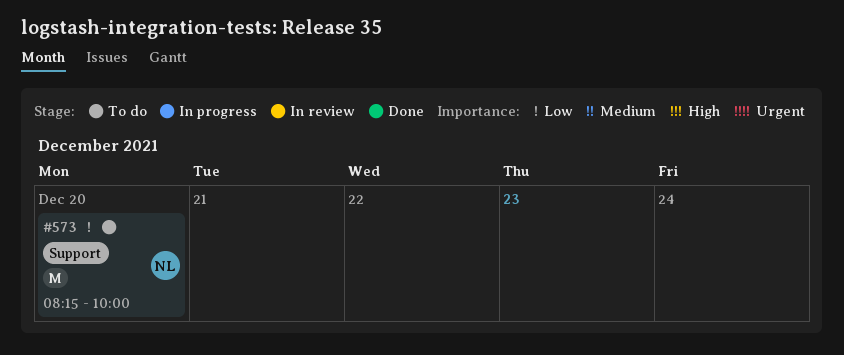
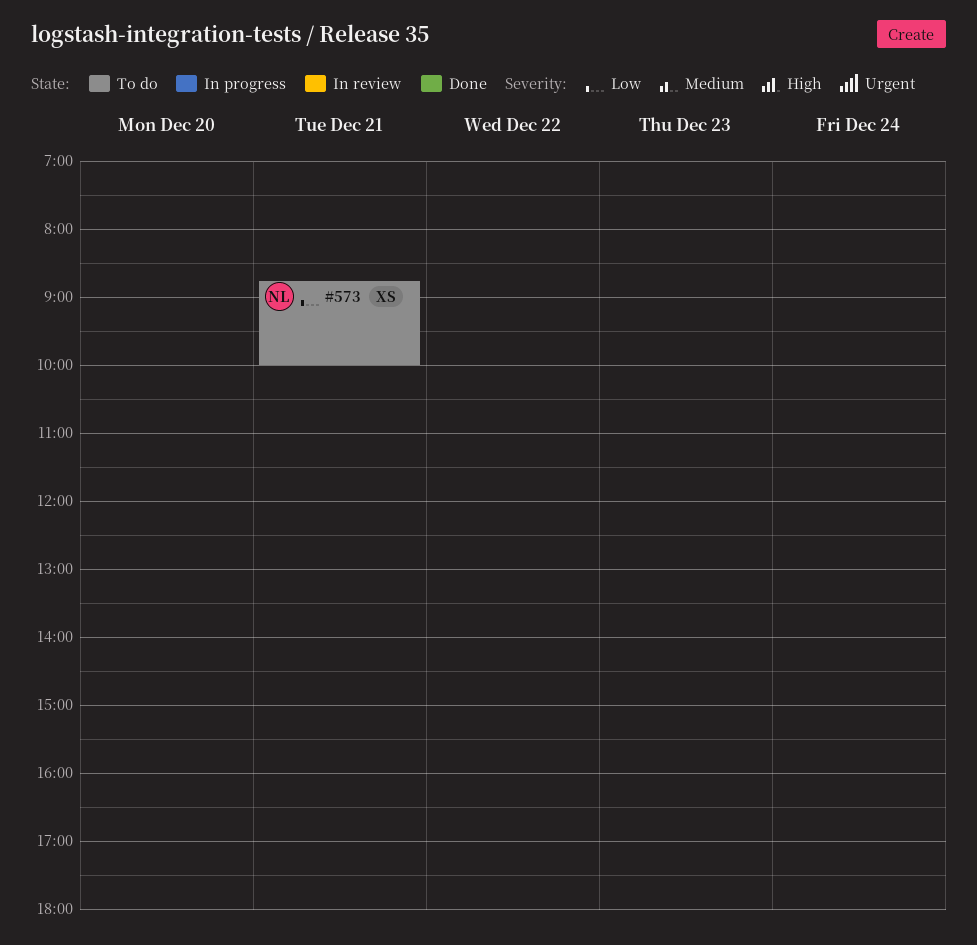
#573, estimate: M -> XS
#573, day: Dec 20 -> Dec 21
#573, begins: 08:15 -> 08:45

